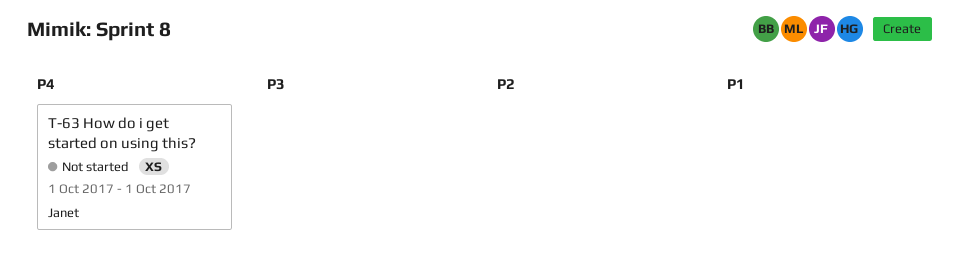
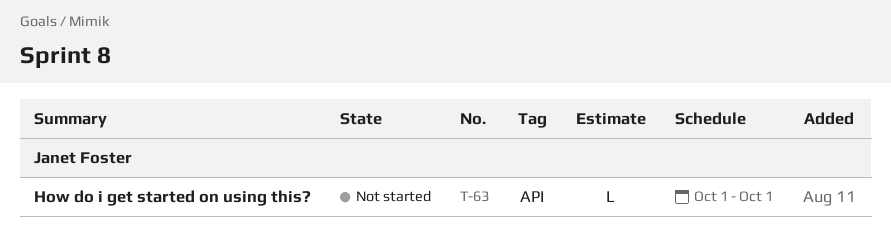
T-63, estimate: XS -> L

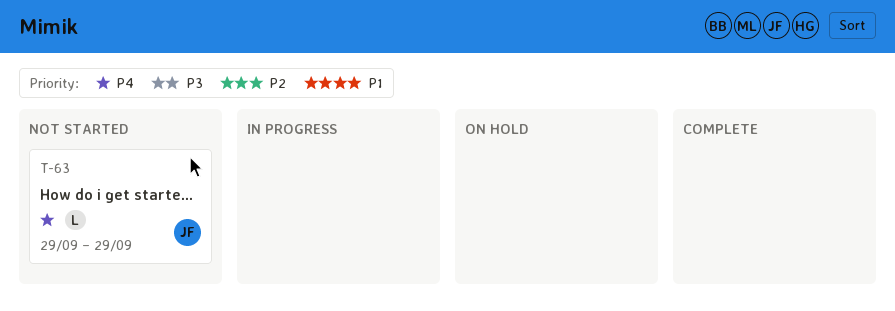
T-63, start: Oct 1 -> Sep 29
T-63, due: Oct 1 -> Sep 29

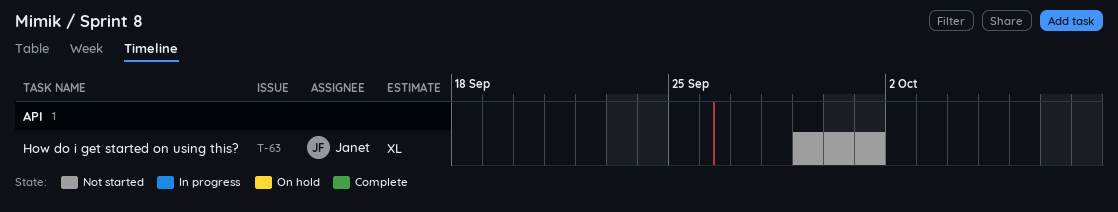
T-63, estimate: L -> XL
T-63, due: Sep 29 -> Oct 1

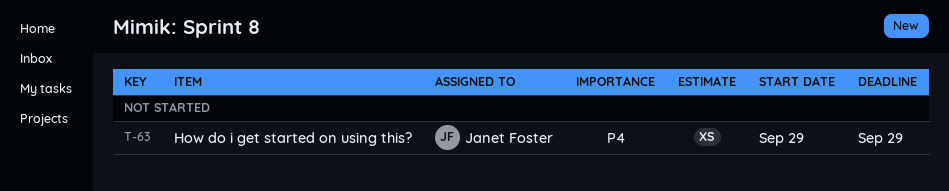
T-63, estimate: XL -> XS
T-63, due: Oct 1 -> Sep 29

